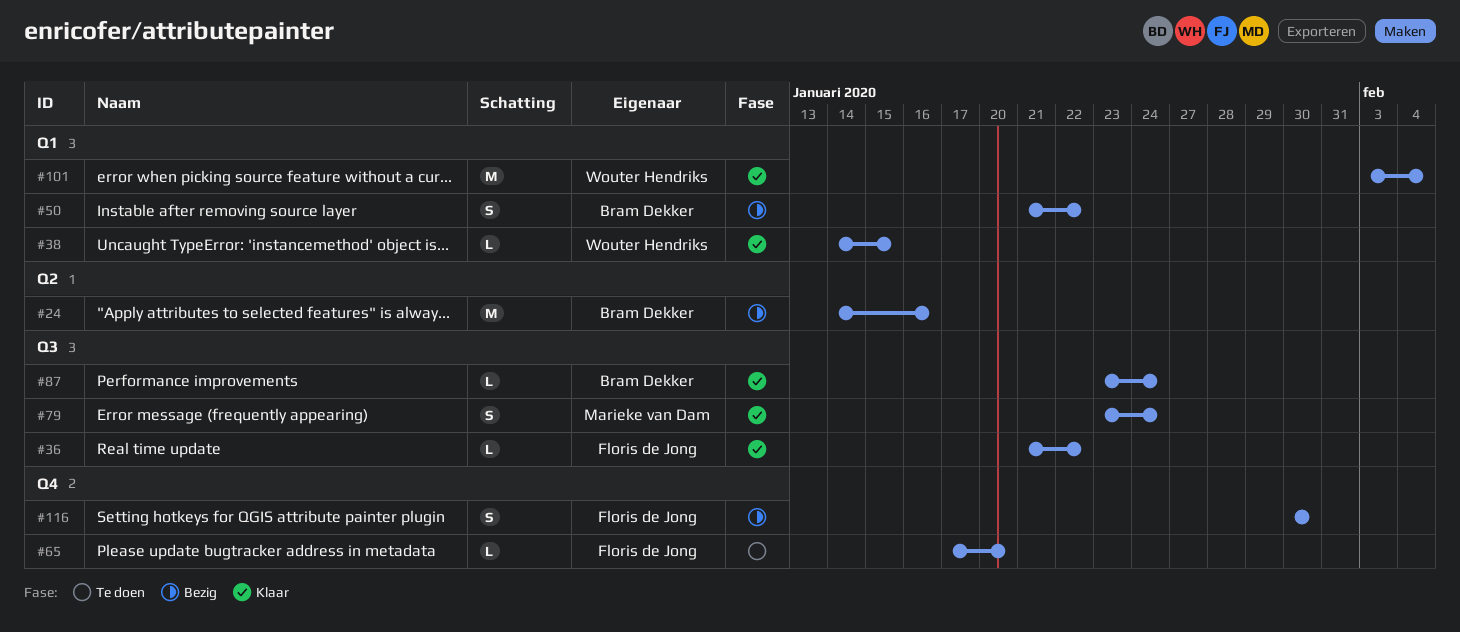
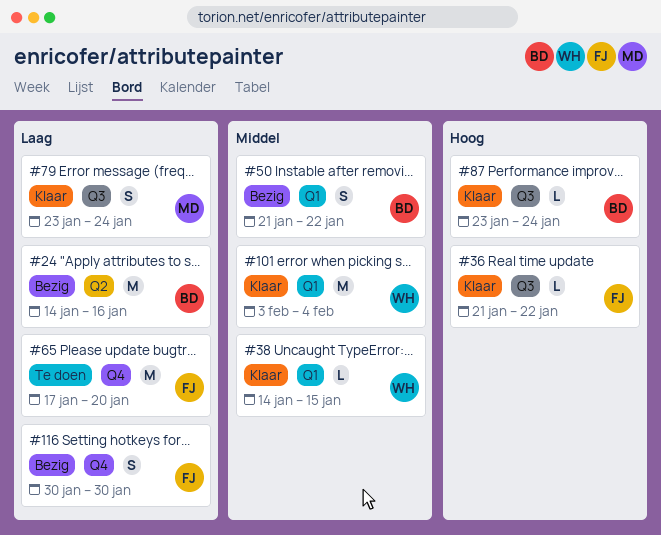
#65, estimate: L -> M

